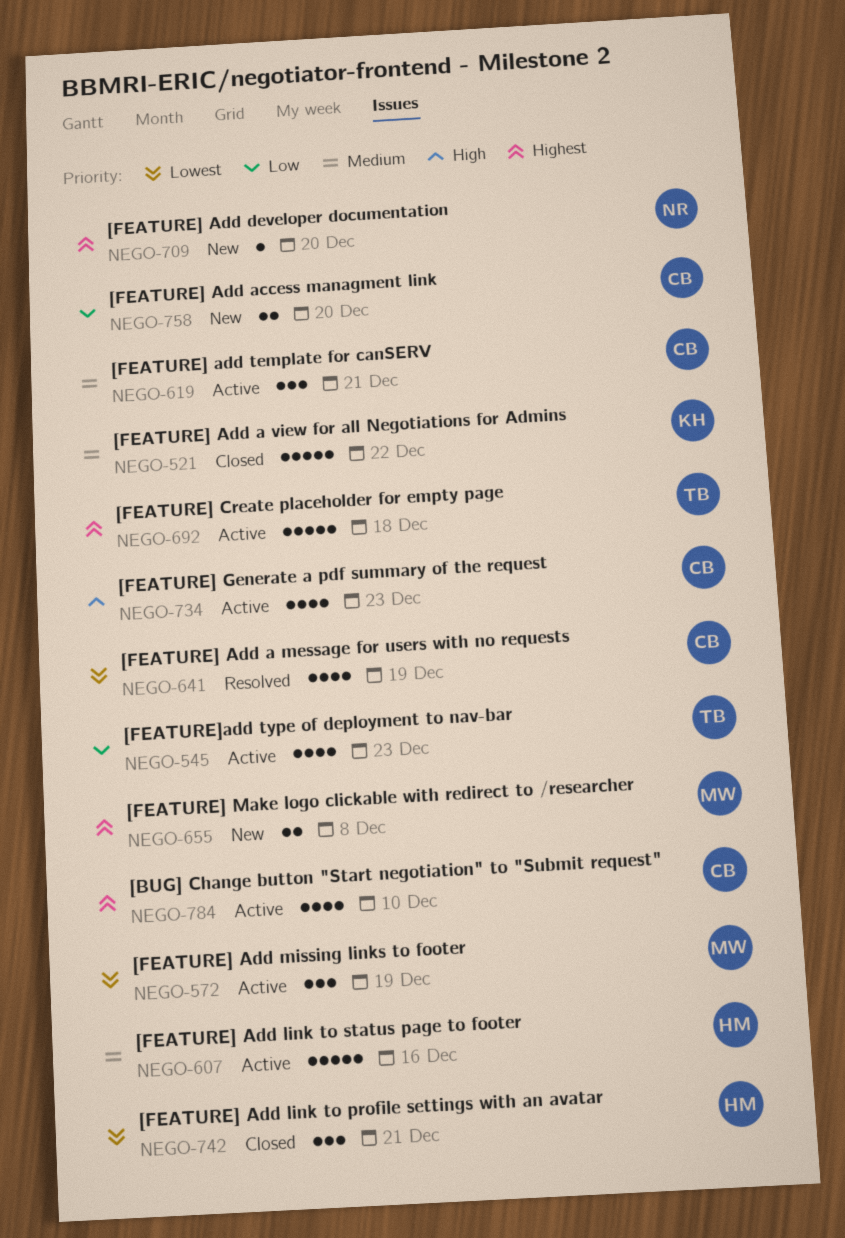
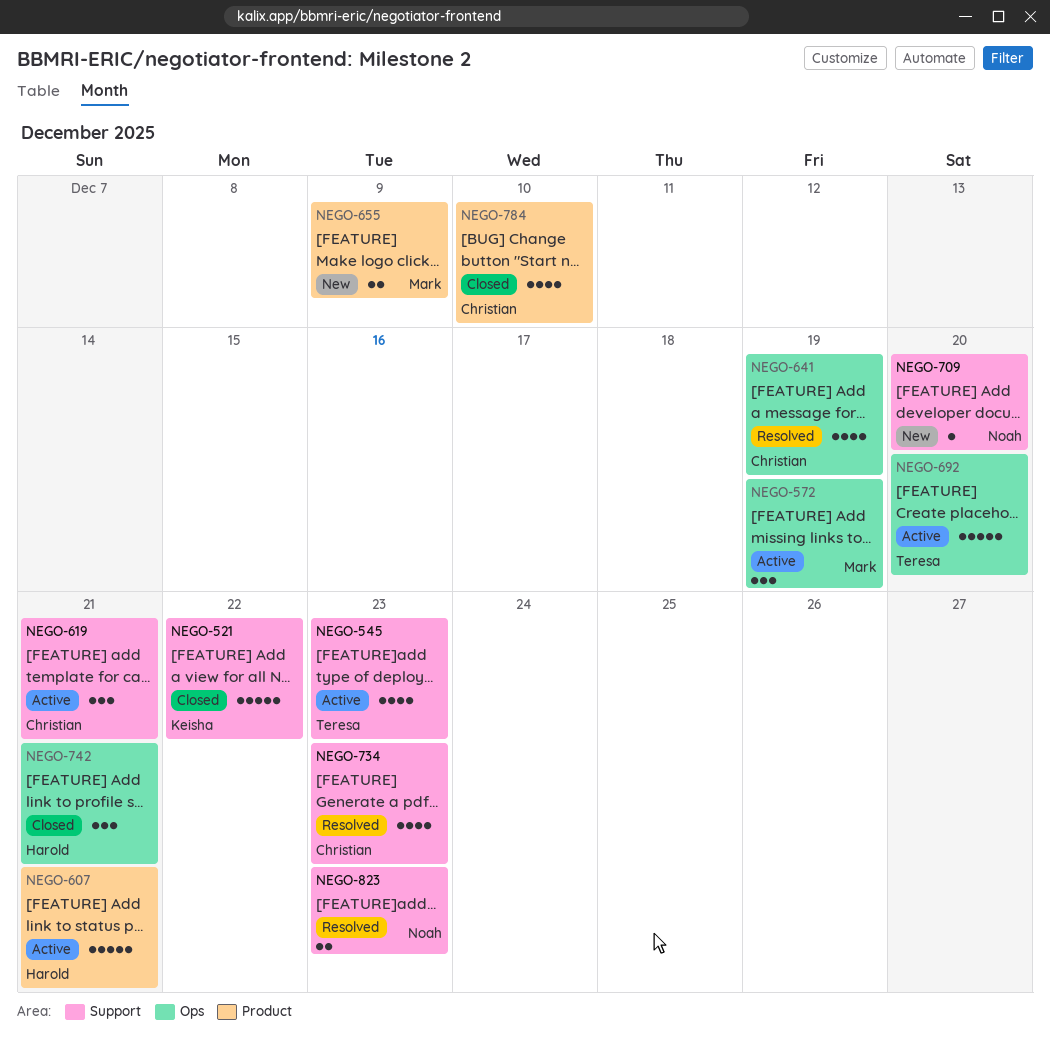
NEGO-607, due: Dec 16 -> Dec 21
NEGO-655, due: Dec 8 -> Dec 9
NEGO-692, due: Dec 18 -> Dec 20
NEGO-734, status: Active -> Resolved
NEGO-758: present -> none
NEGO-784, status: Active -> Closed
NEGO-823: none -> present

